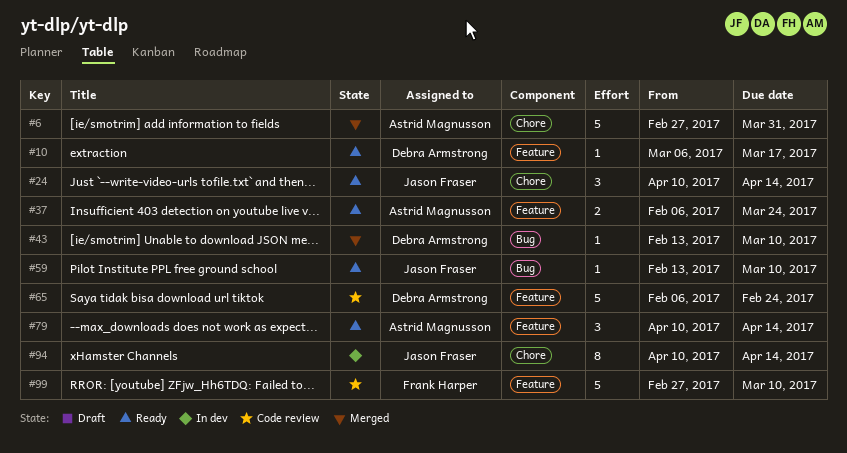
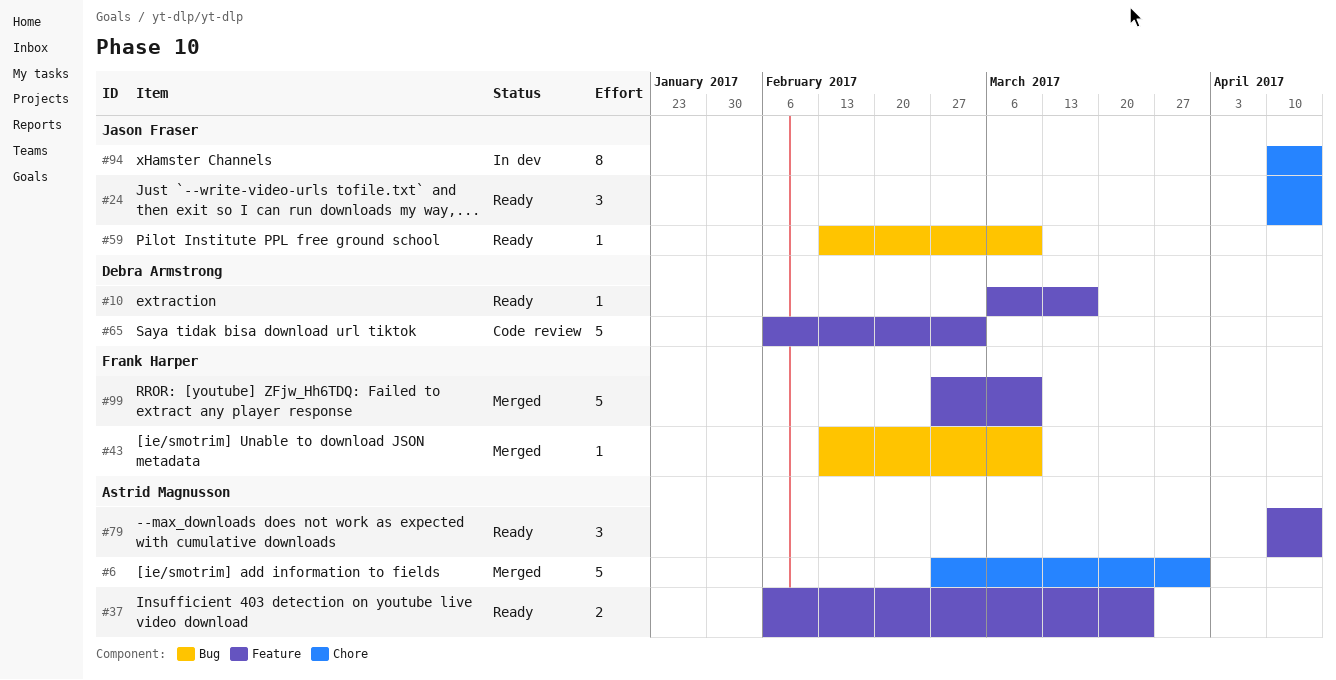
#43, owner: Debra Armstrong -> Frank Harper
#65, due: Feb 24 -> Mar 3
#99, status: Code review -> Merged

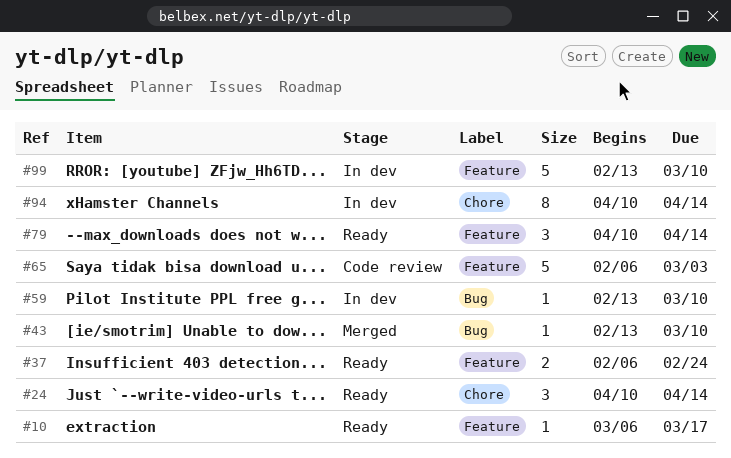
#6: present -> none
#37, due: Mar 24 -> Feb 24
#59, status: Ready -> In dev
#99, status: Merged -> In dev
#99, start: Feb 27 -> Feb 13

